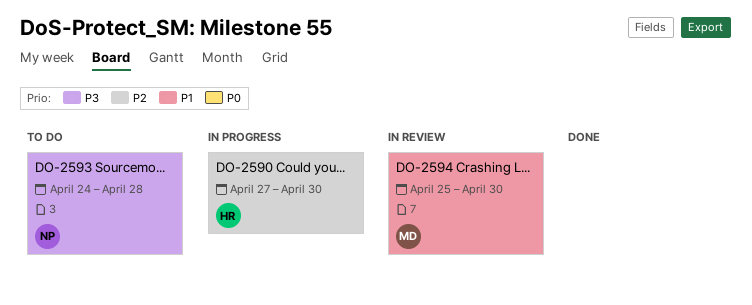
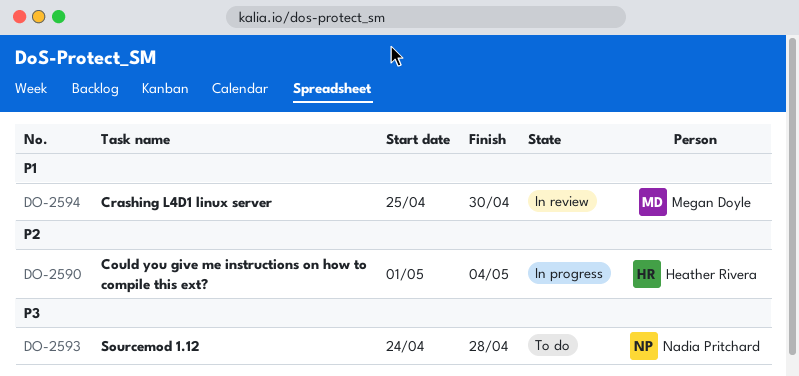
DO-2590, start: Apr 27 -> May 1
DO-2590, due: Apr 30 -> May 4

